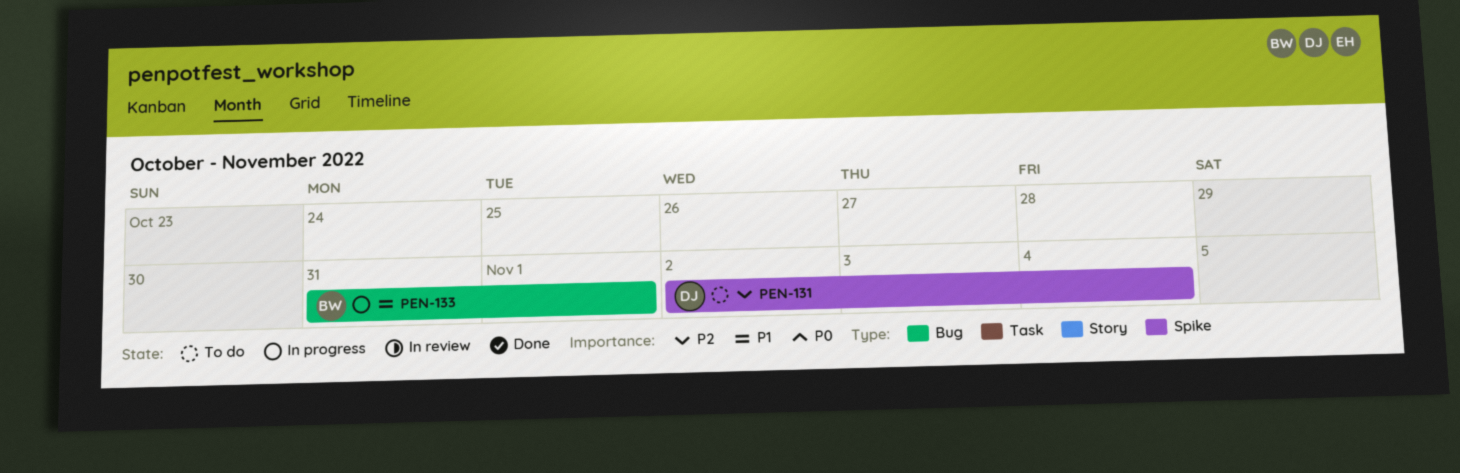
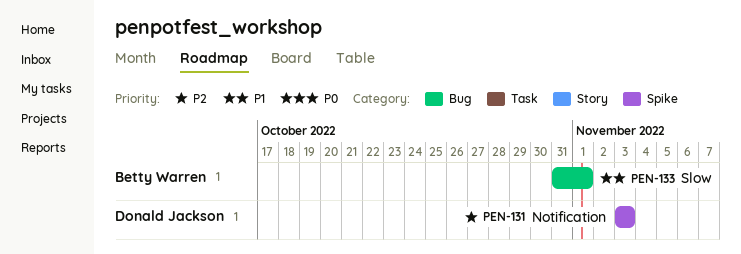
PEN-131, start: Nov 2 -> Nov 3
PEN-131, due: Nov 4 -> Nov 3

